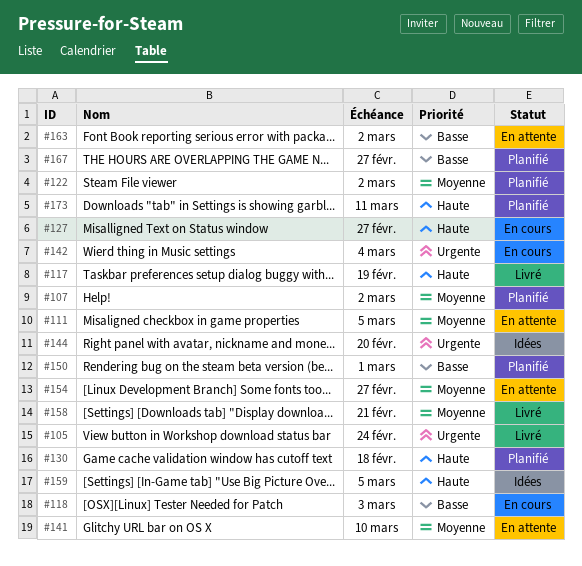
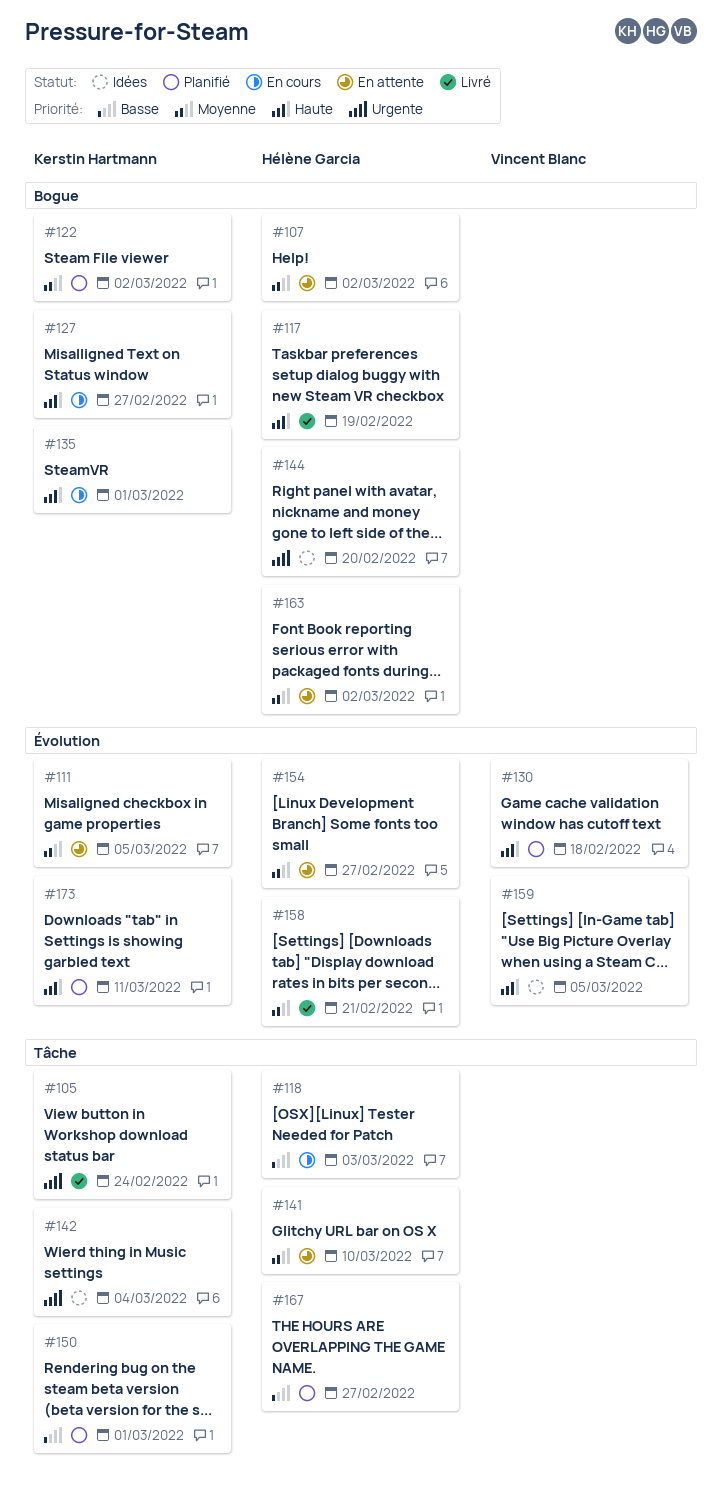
#107, status: Planifié -> En attente
#135: none -> present
#142, status: En cours -> Idées
#163, priority: Basse -> Moyenne

